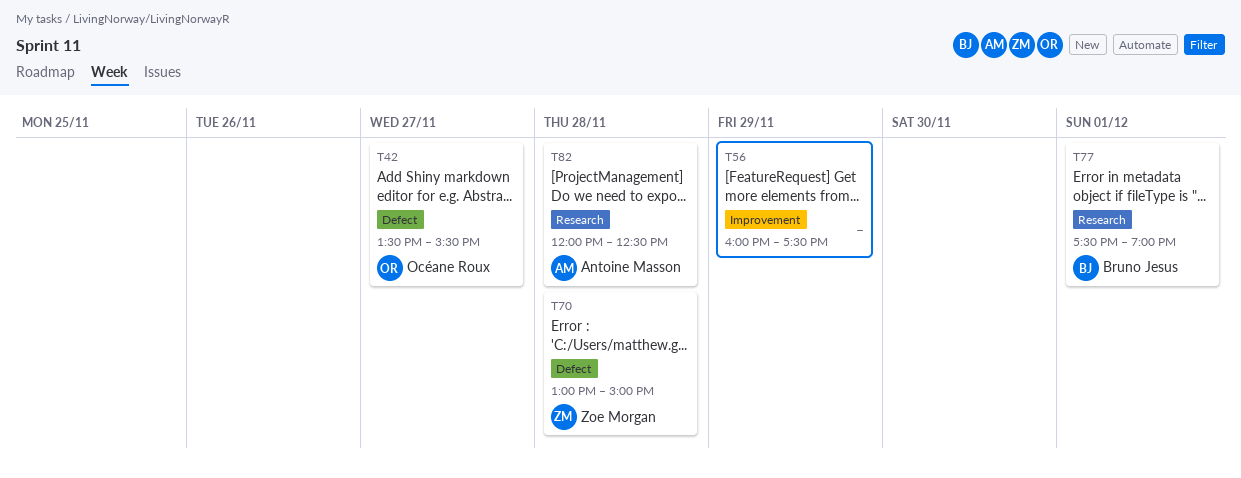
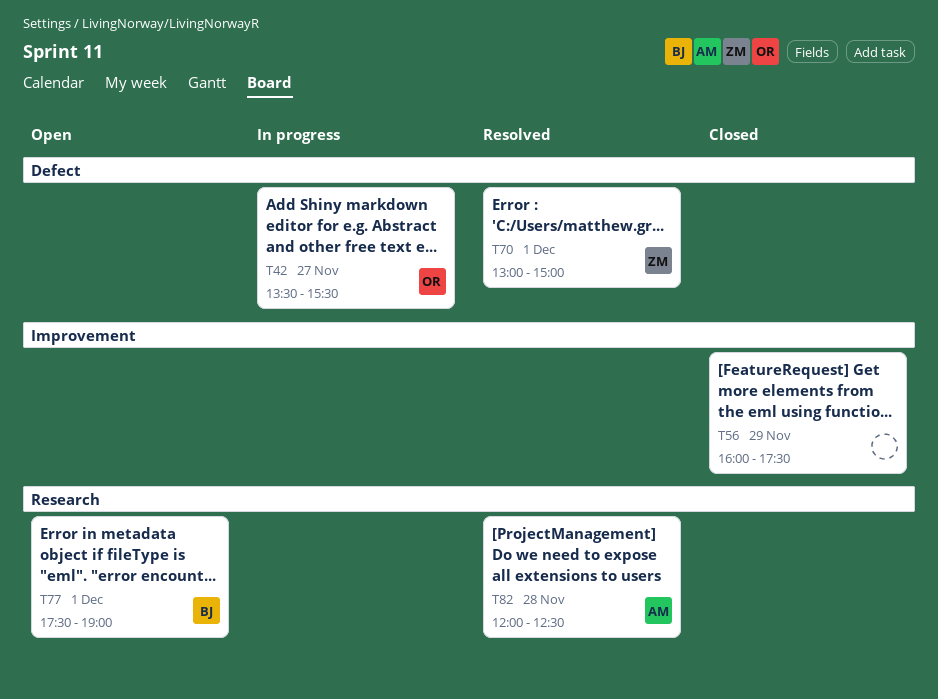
T70, day: Nov 28 -> Dec 1

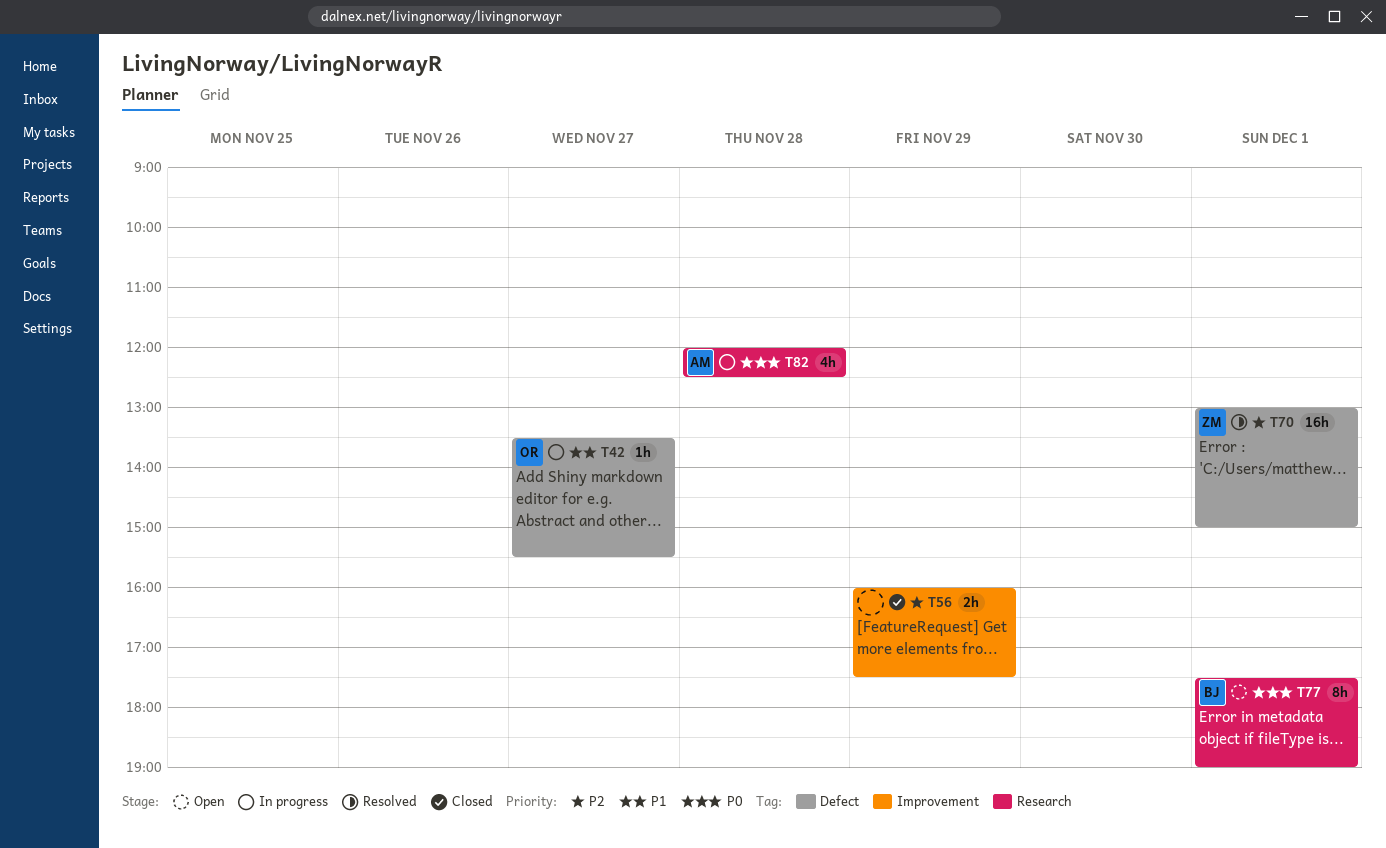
T82, status: Resolved -> In progress

